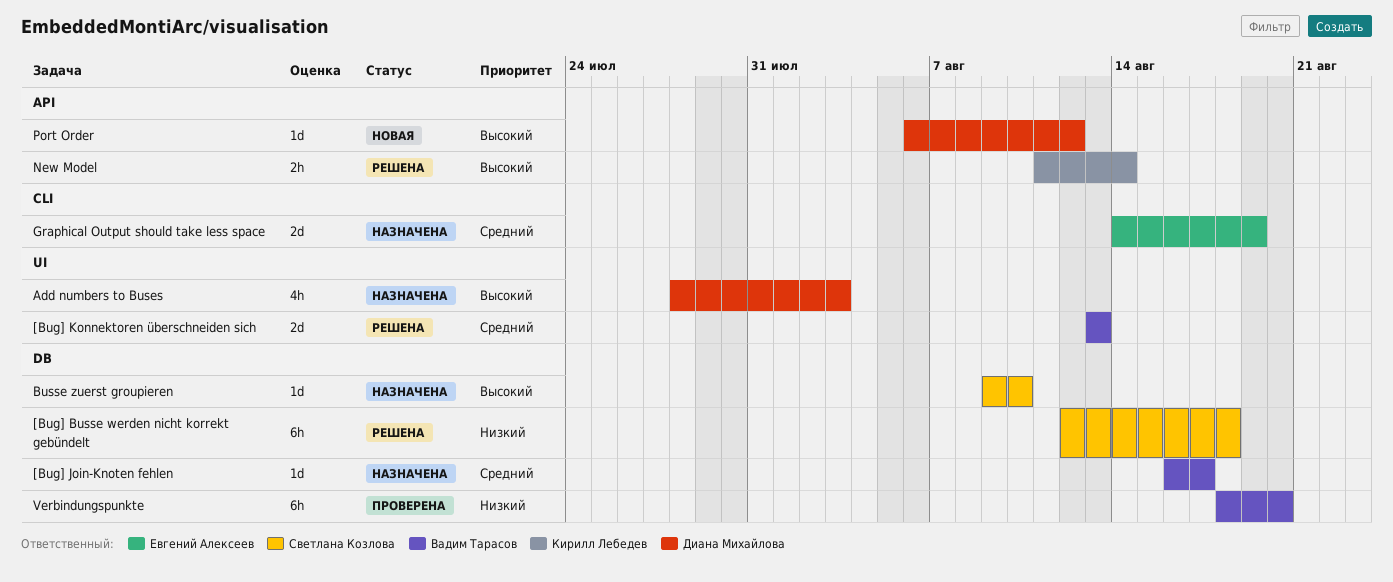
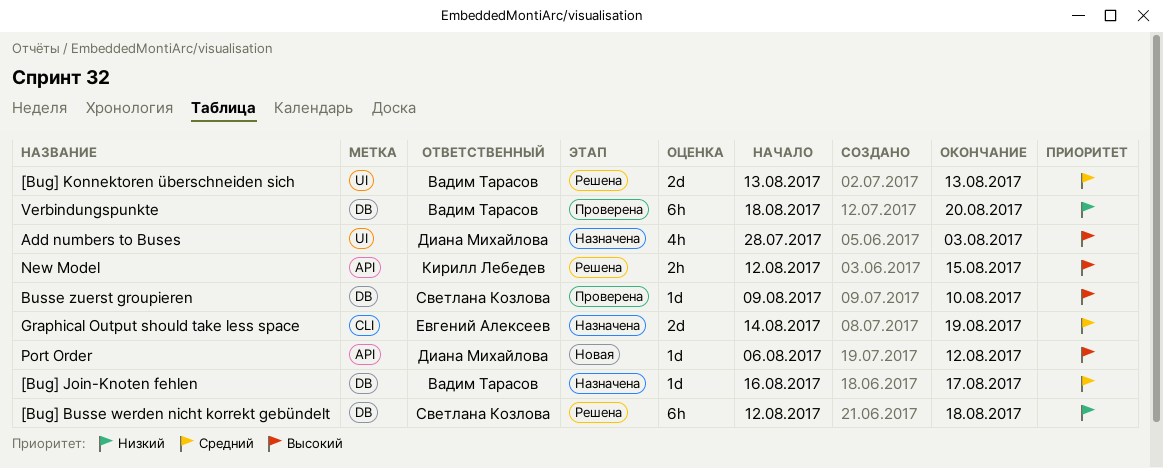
Busse zuerst groupieren, status: Назначена -> Проверена
New Model, start: Aug 11 -> Aug 12
New Model, due: Aug 14 -> Aug 15

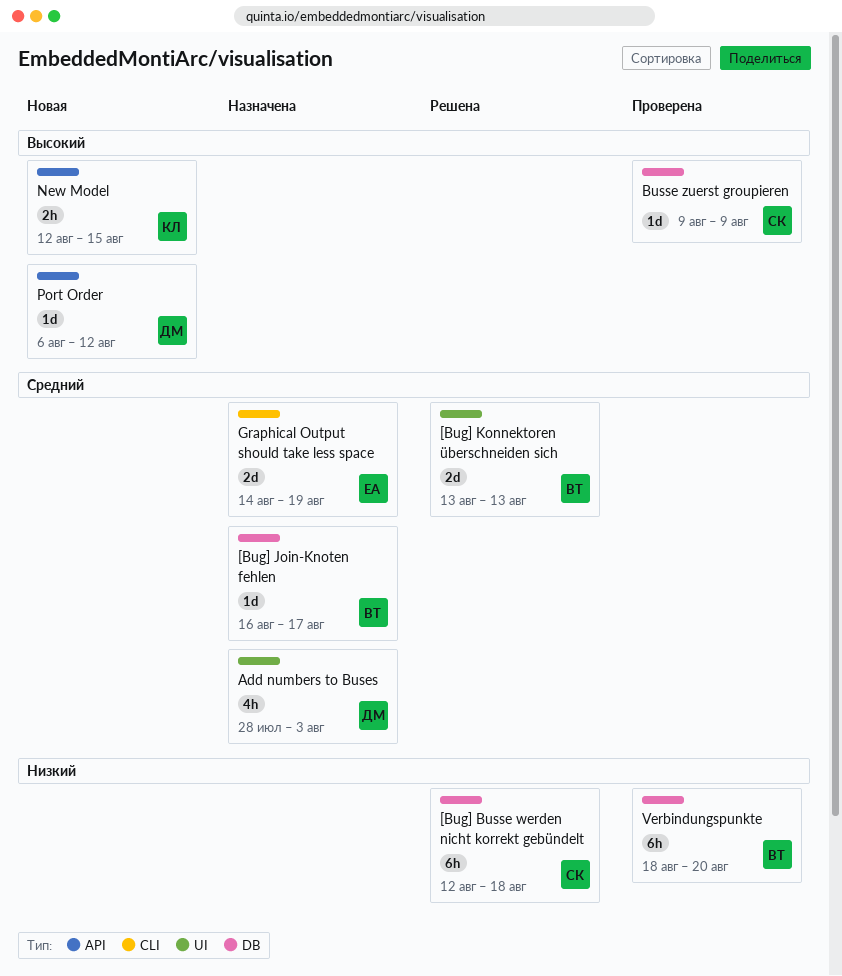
Add numbers to Buses, priority: Высокий -> Средний
Busse zuerst groupieren, due: Aug 10 -> Aug 9
New Model, status: Решена -> Новая

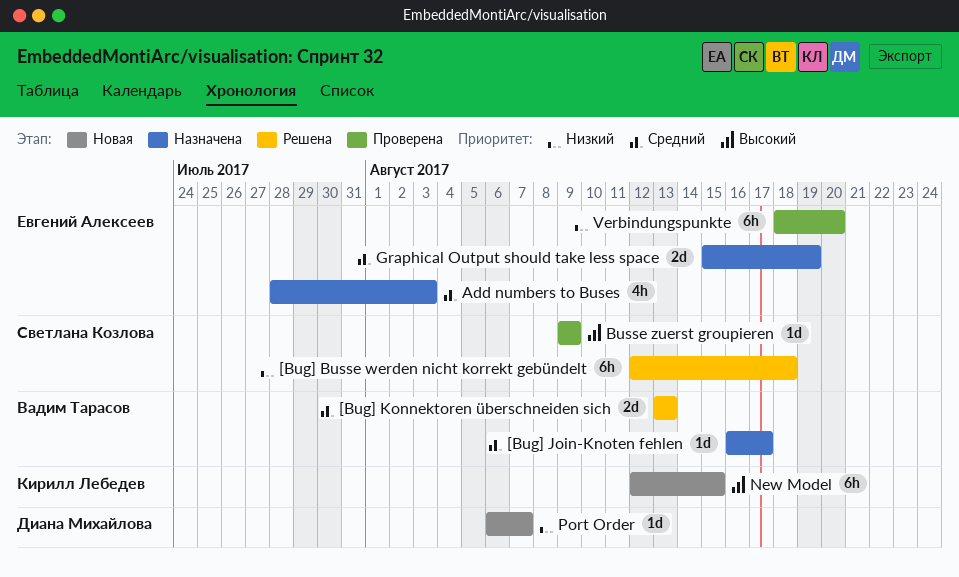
Add numbers to Buses, owner: Диана Михайлова -> Евгений Алексеев
Graphical Output should take less space, start: Aug 14 -> Aug 15
New Model, estimate: 2h -> 6h
Port Order, priority: Высокий -> Низкий
Port Order, due: Aug 12 -> Aug 7
Verbindungspunkte, owner: Вадим Тарасов -> Евгений Алексеев

